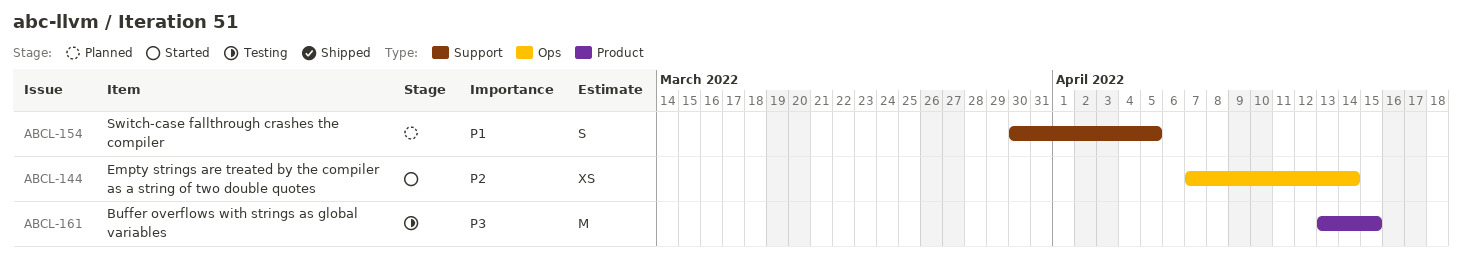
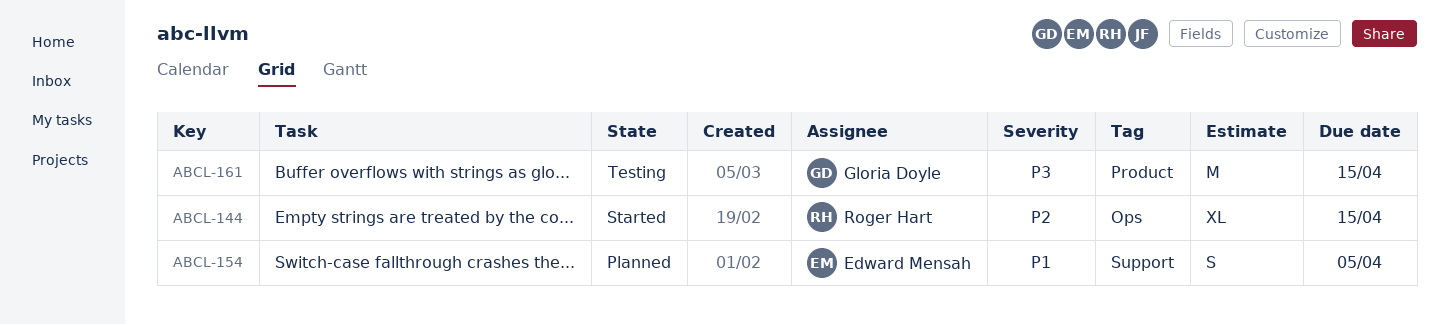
ABCL-144, estimate: XS -> XL
ABCL-144, due: Apr 14 -> Apr 15

